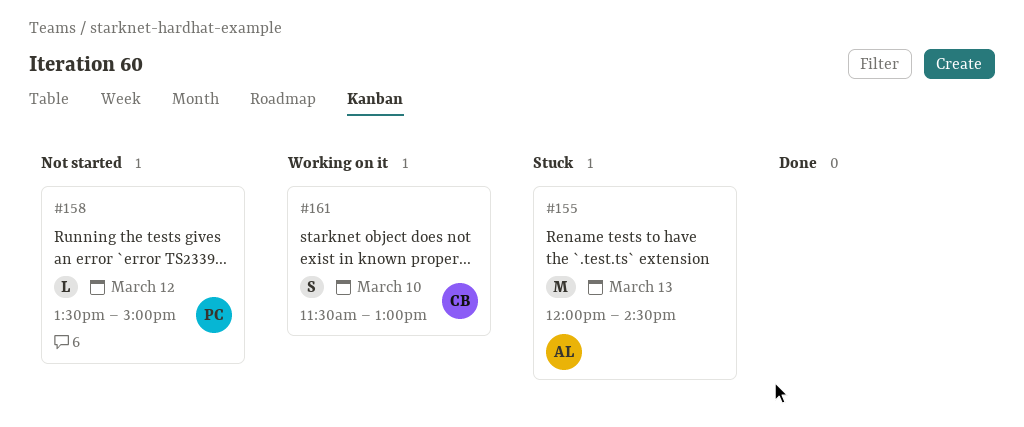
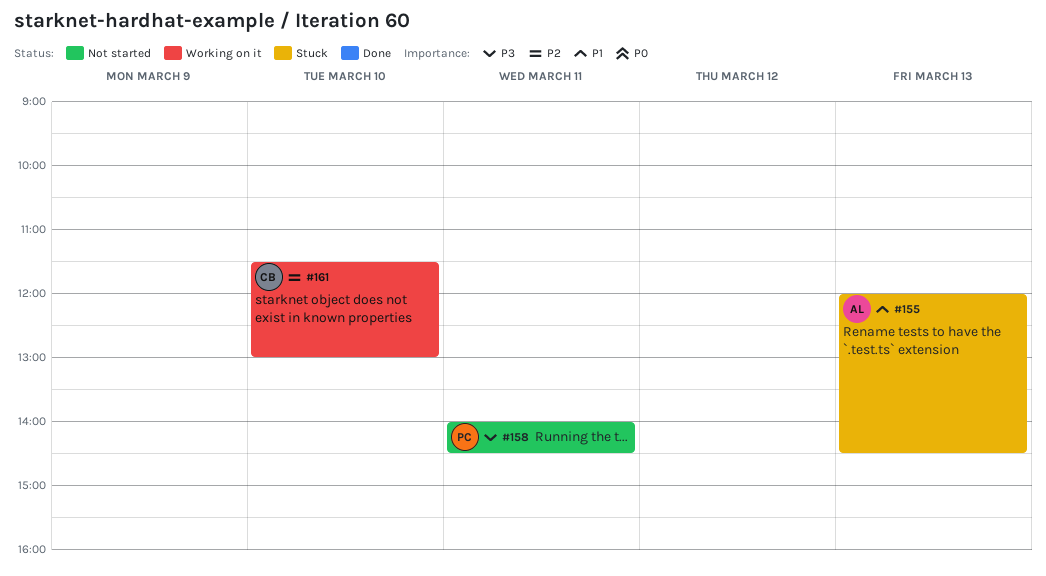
#158, day: Mar 12 -> Mar 11
#158, begins: 13:30 -> 14:00
#158, ends: 15:00 -> 14:30

